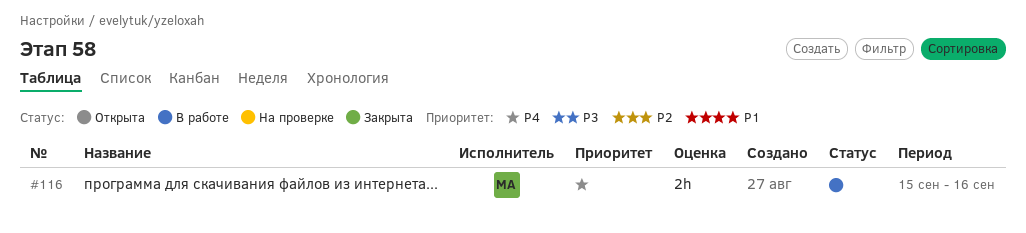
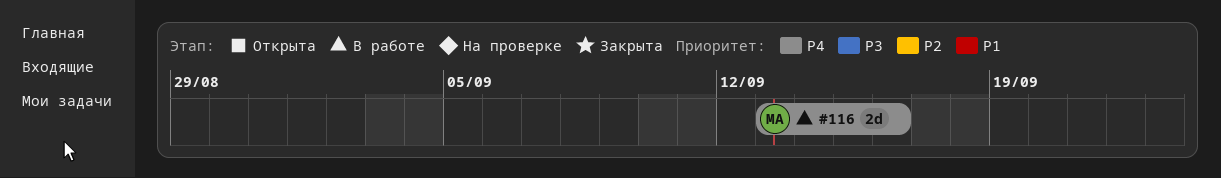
#116, estimate: 2h -> 2d
#116, start: Sep 15 -> Sep 13

